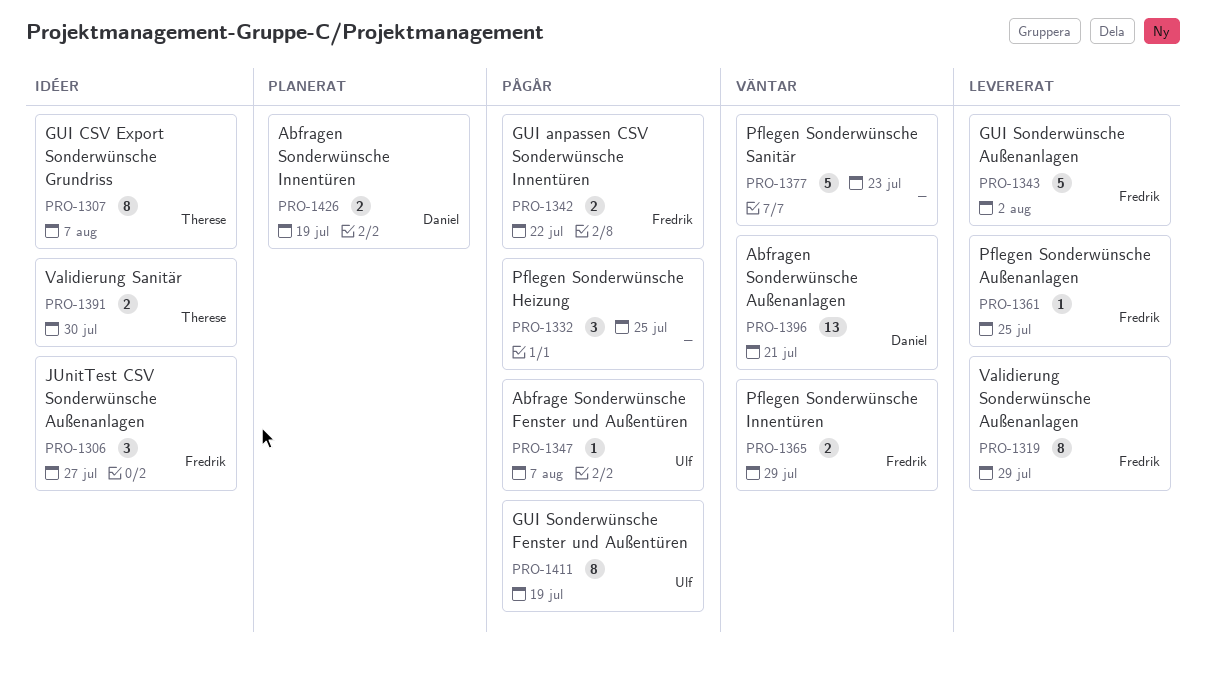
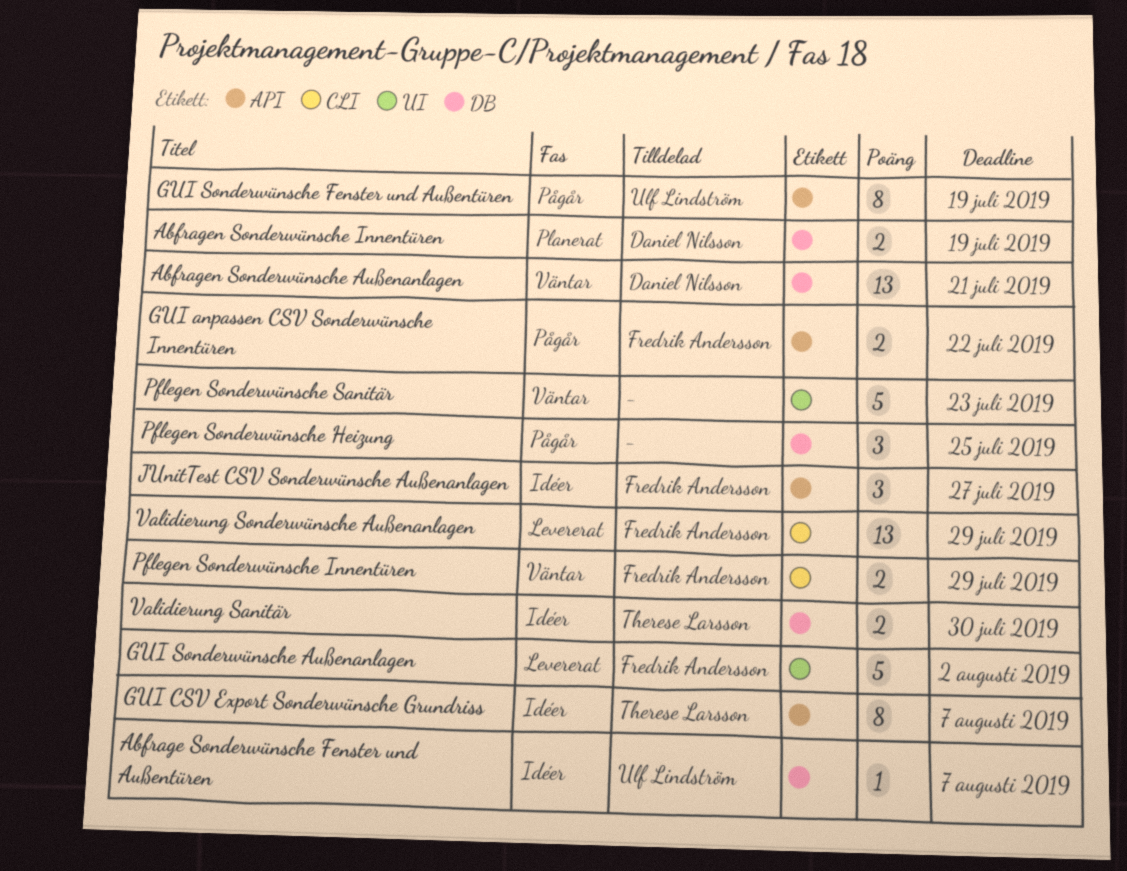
Abfrage Sonderwünsche Fenster und Außentüren, status: Pågår -> Idéer
Pflegen Sonderwünsche Außenanlagen: present -> none
Validierung Sonderwünsche Außenanlagen, estimate: 8 -> 13

